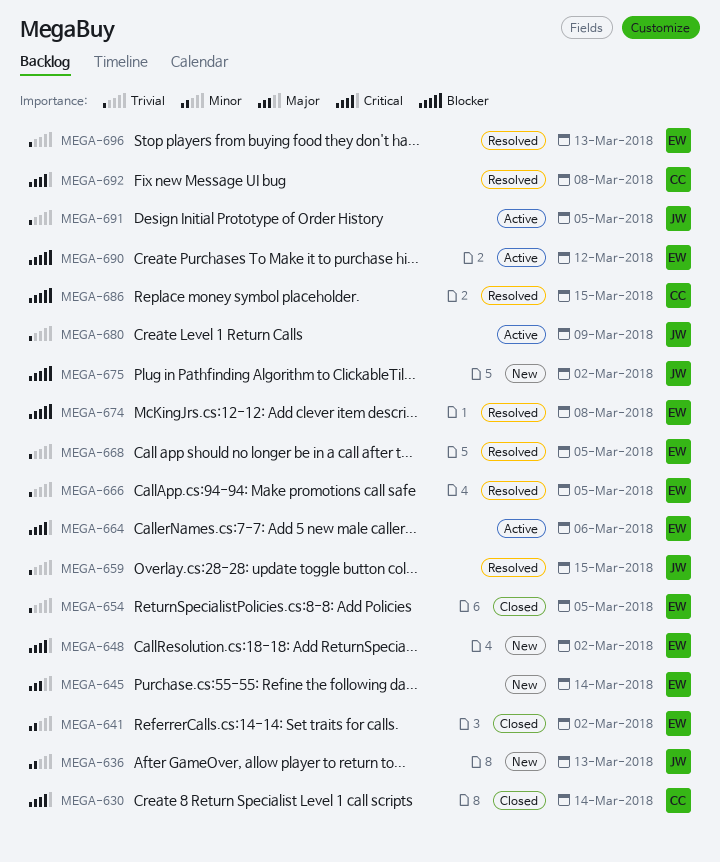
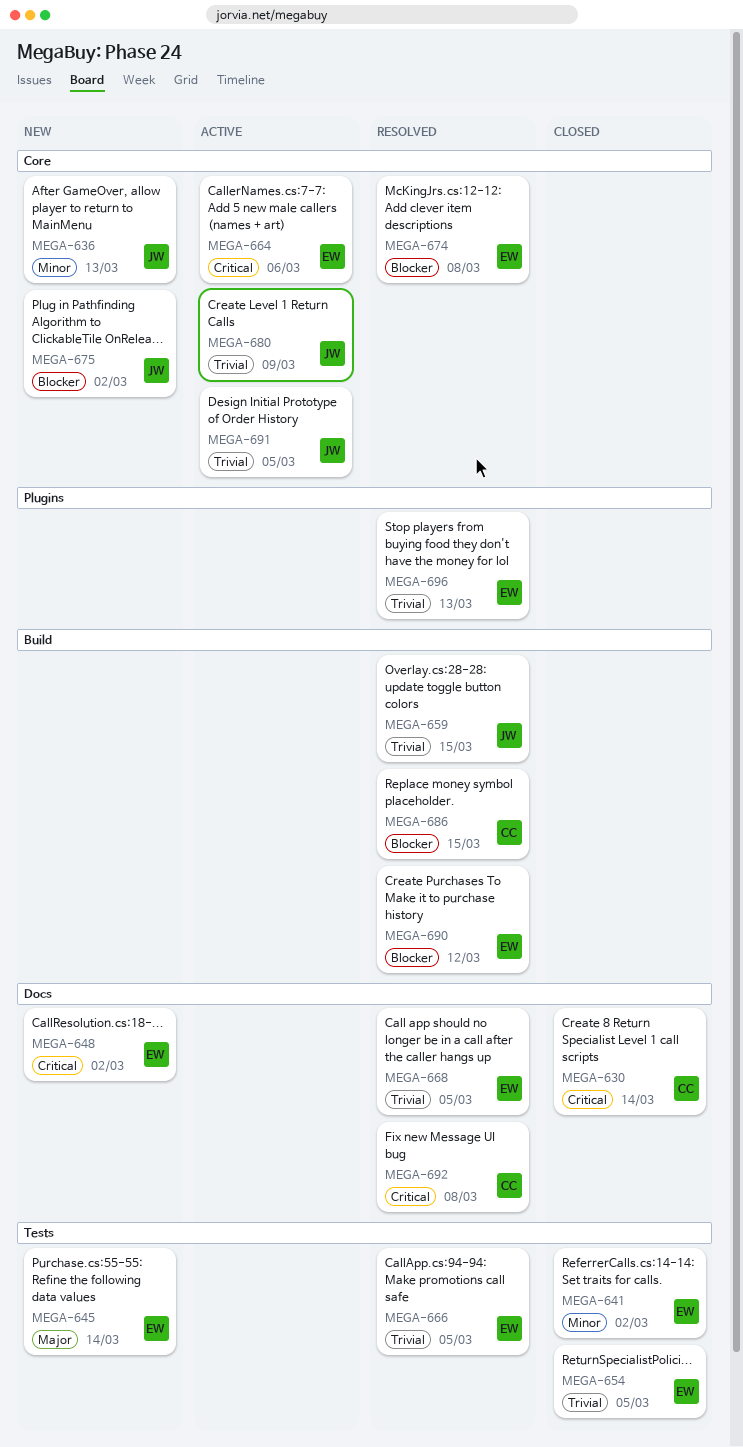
MEGA-690, status: Active -> Resolved

